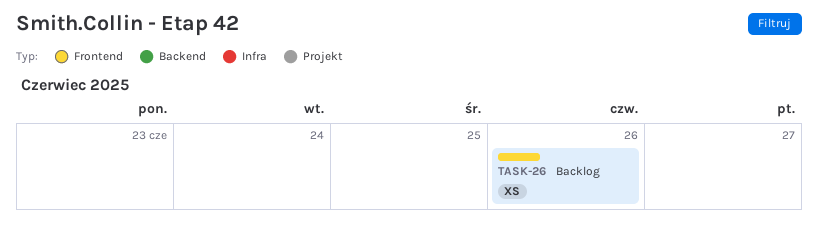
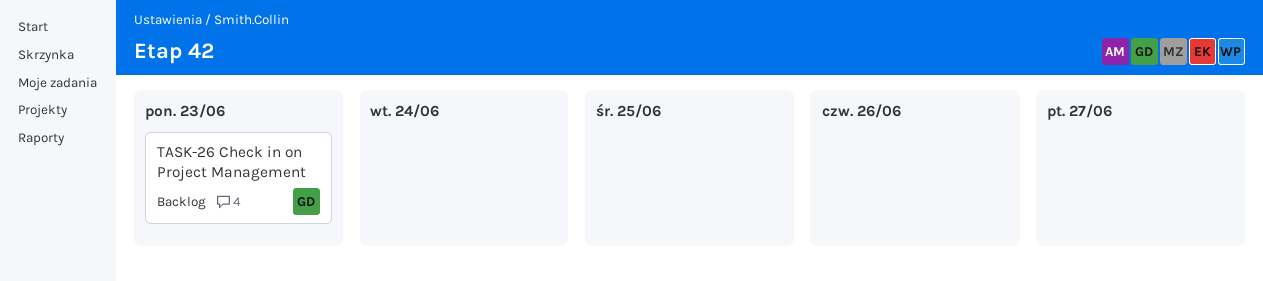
TASK-26, due: Jun 26 -> Jun 23

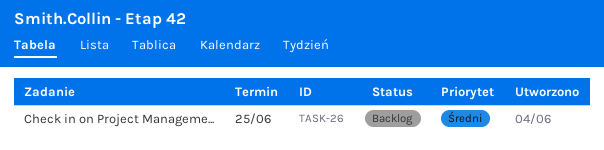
TASK-26, due: Jun 23 -> Jun 25

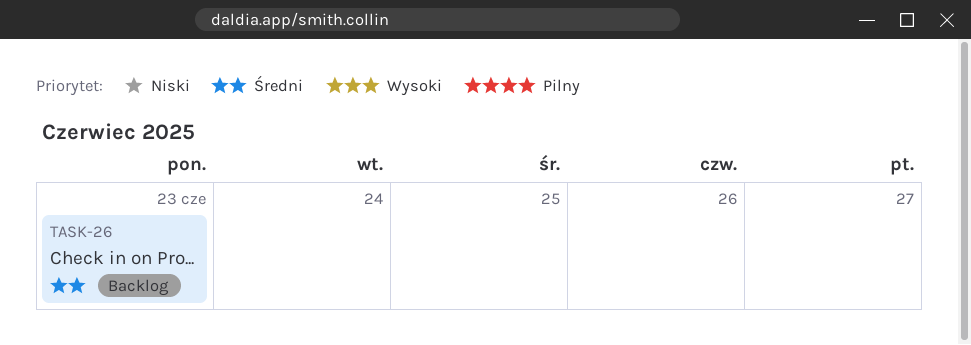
TASK-26, due: Jun 25 -> Jun 23

